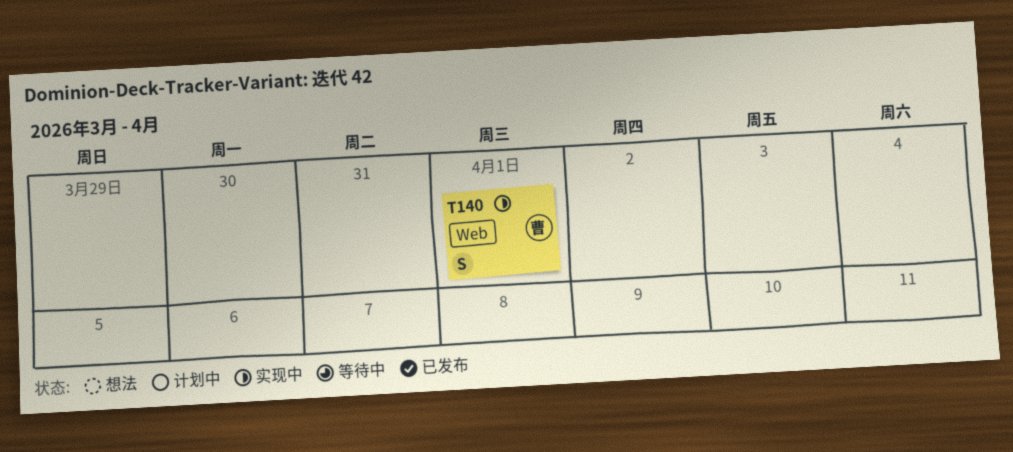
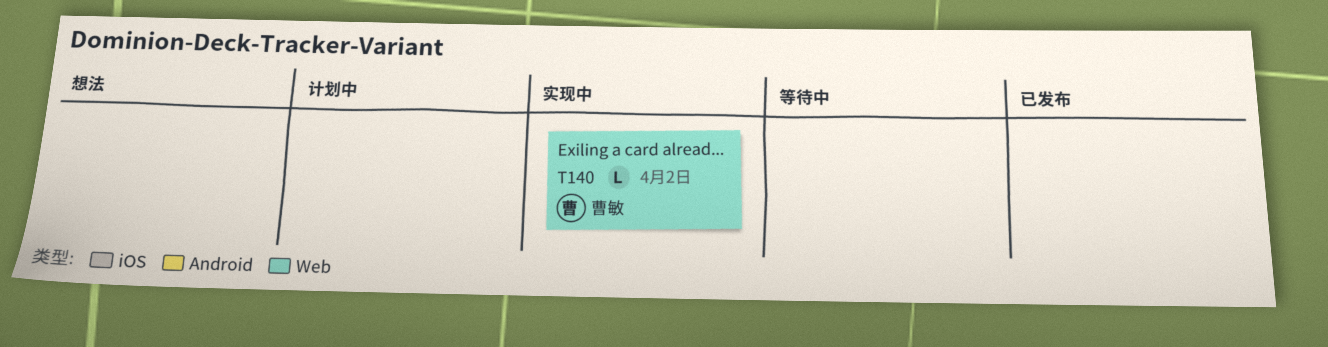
T140, estimate: S -> L
T140, due: Apr 1 -> Apr 2

